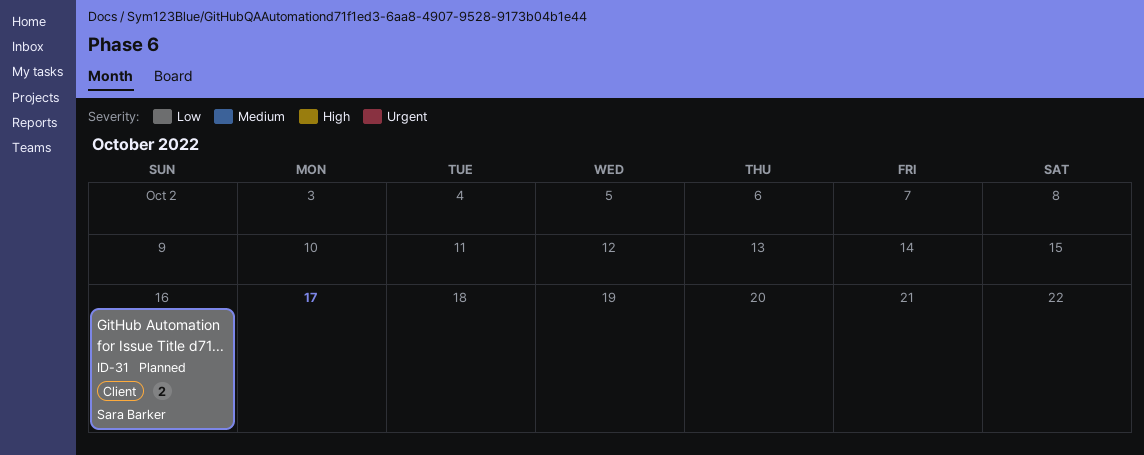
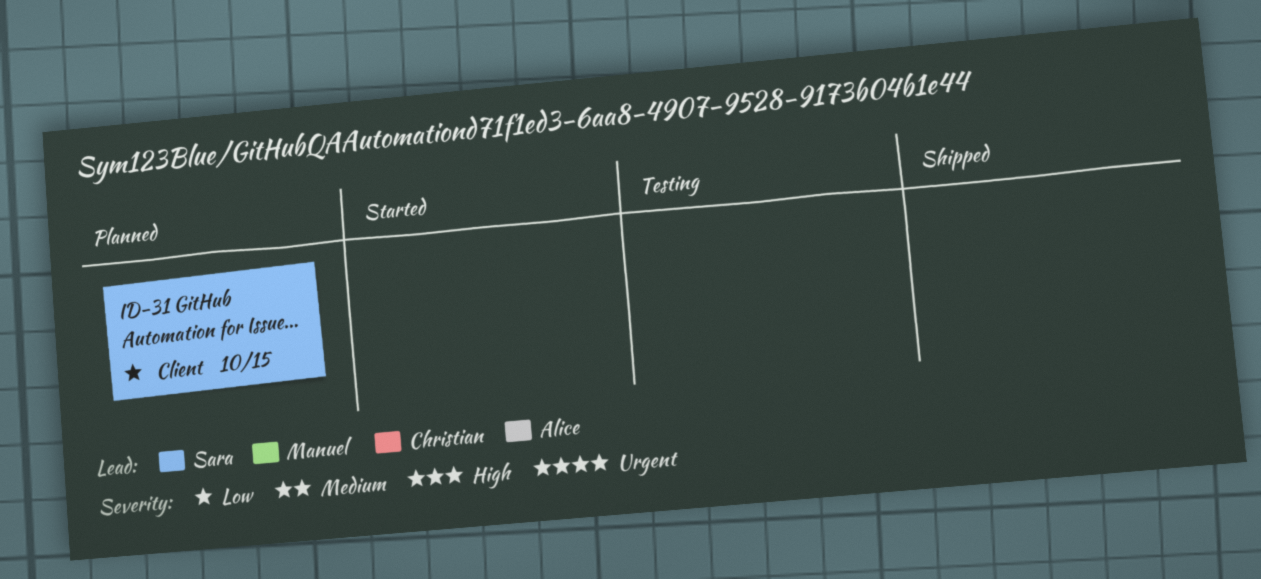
ID-31, due: Oct 16 -> Oct 15

